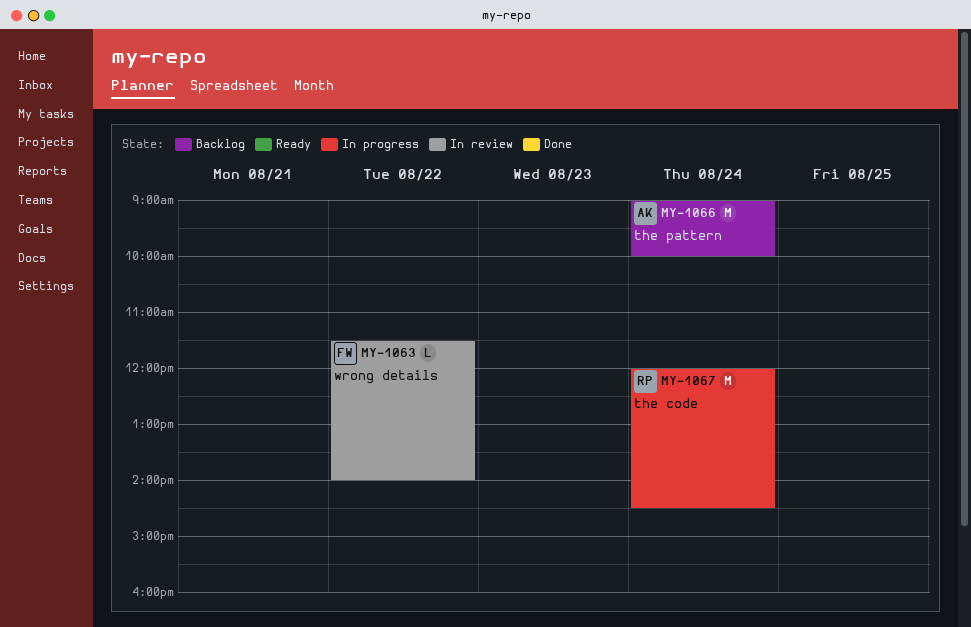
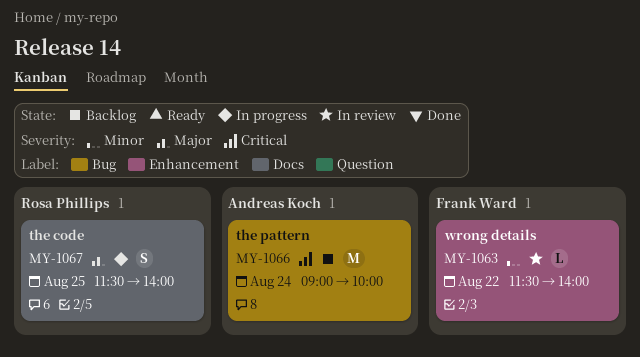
MY-1067, estimate: M -> S
MY-1067, day: Aug 24 -> Aug 25
MY-1067, begins: 12:00 -> 11:30
MY-1067, ends: 14:30 -> 14:00

